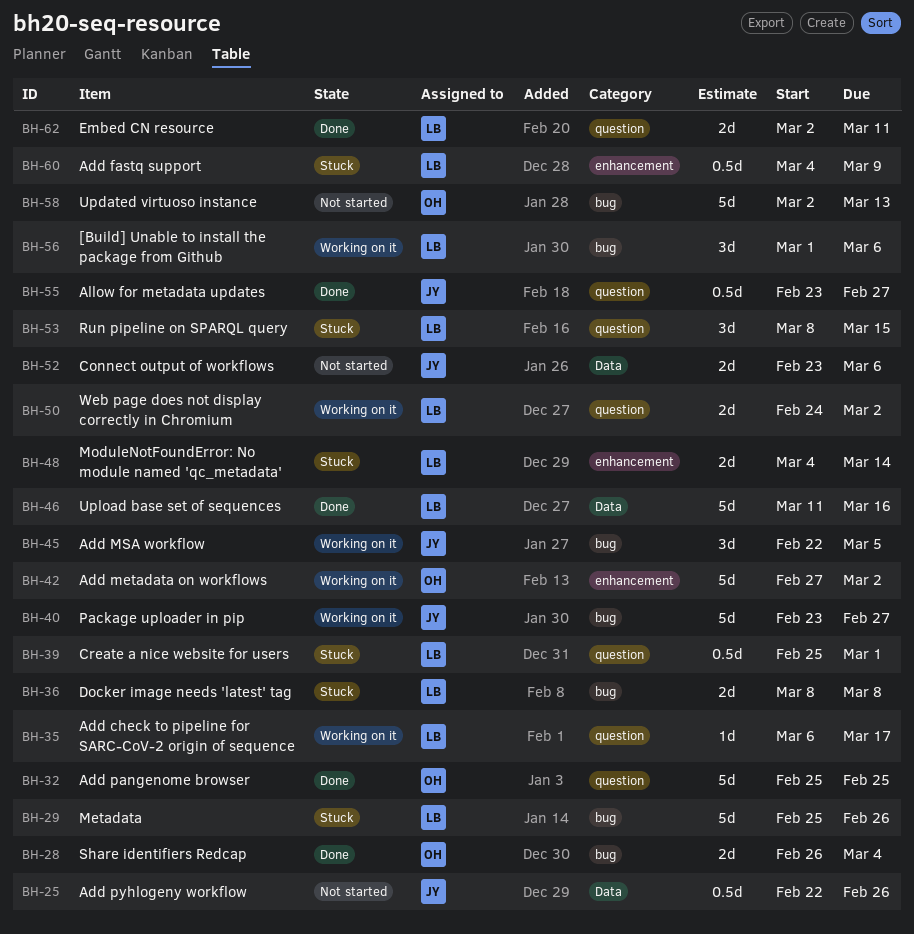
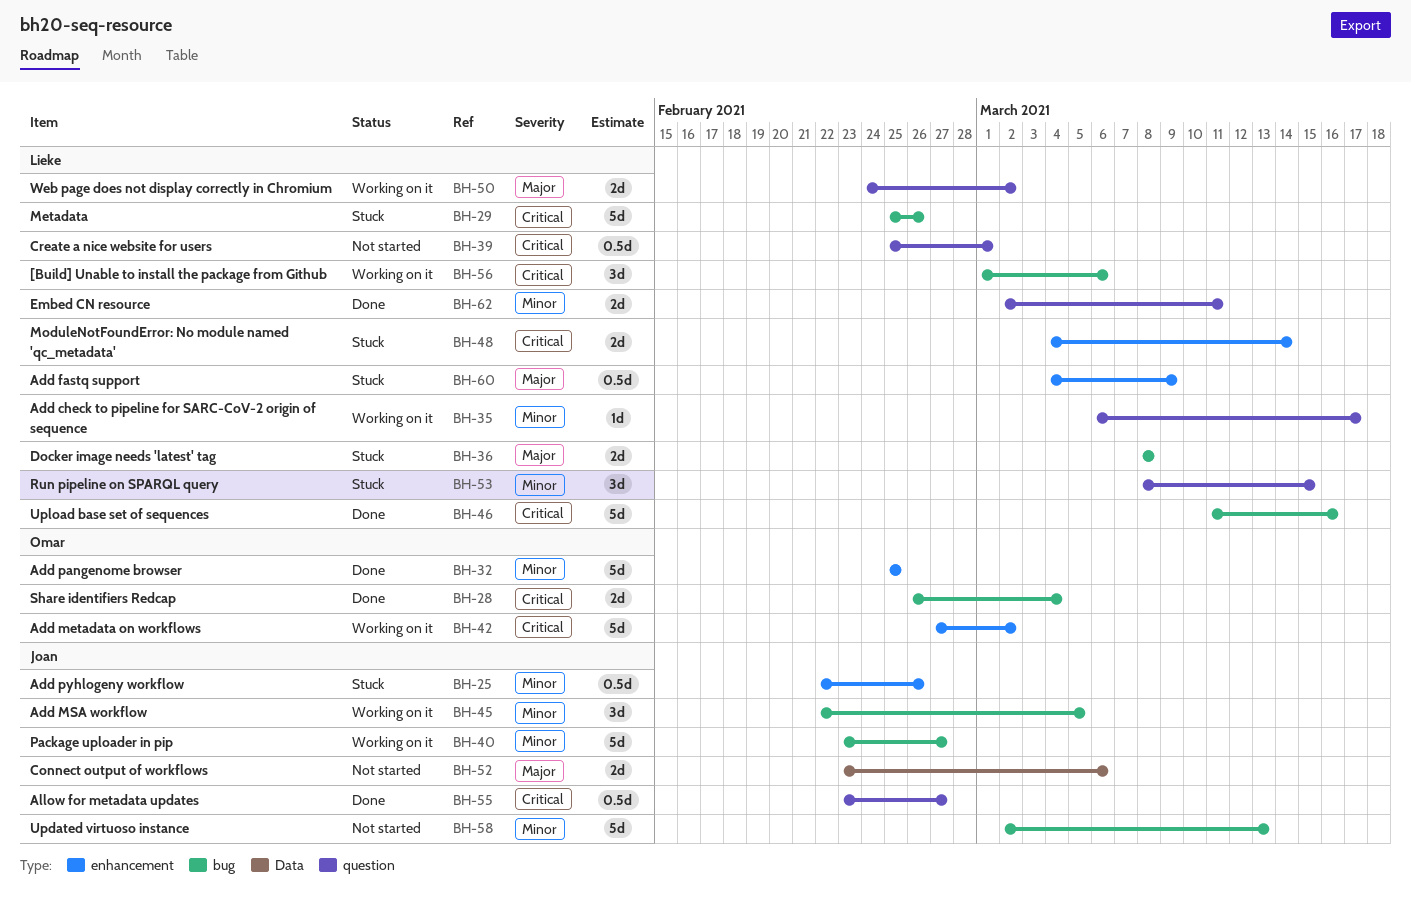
BH-25, status: Not started -> Stuck
BH-25, label: Data -> enhancement
BH-32, label: question -> enhancement
BH-39, status: Stuck -> Not started
BH-46, label: Data -> bug
BH-58, owner: Omar -> Joan

